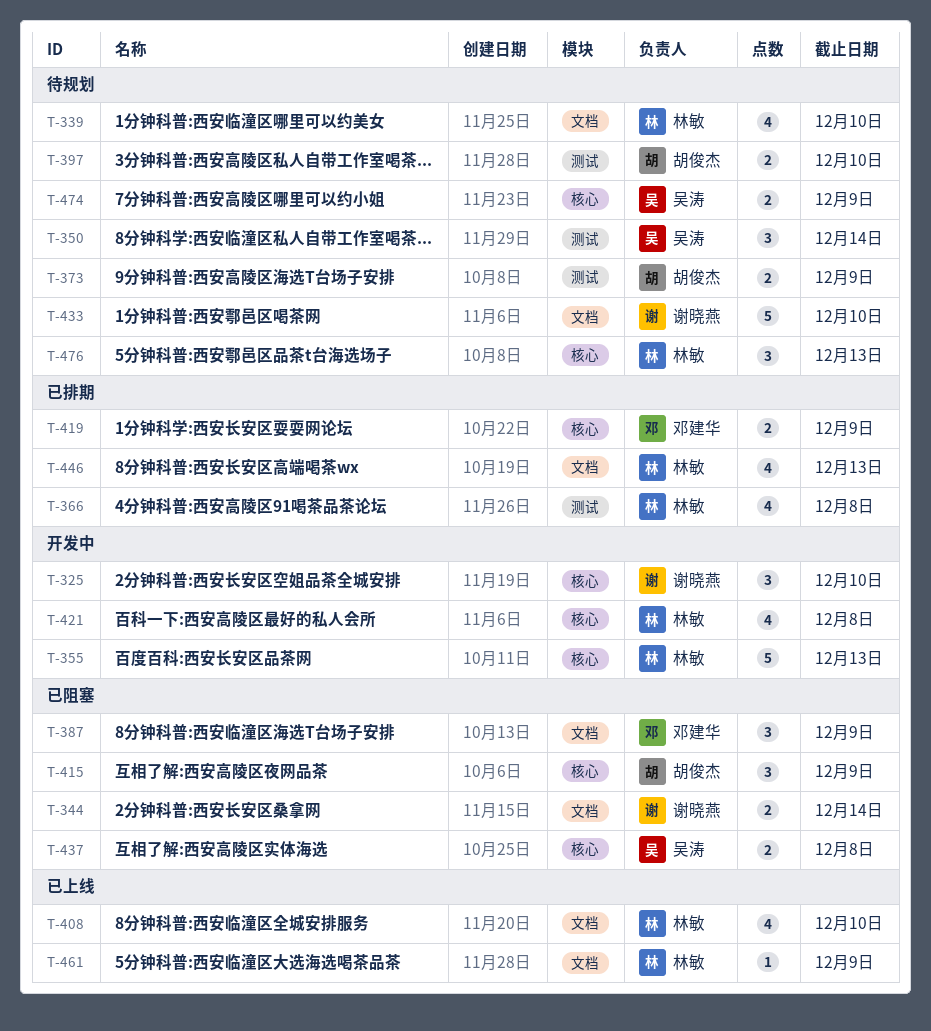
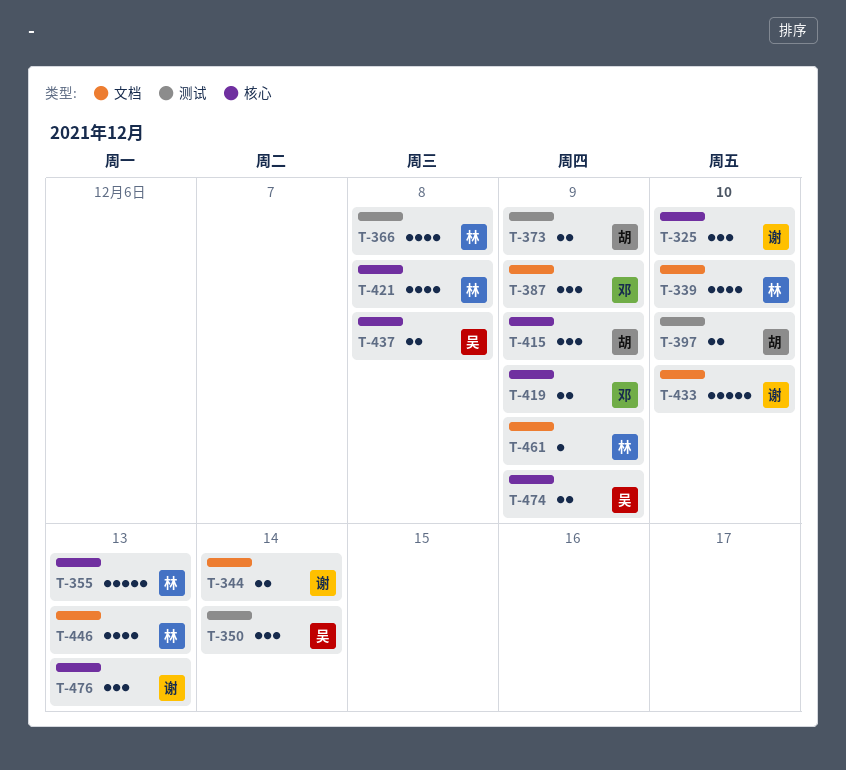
T-408: present -> none
T-476, owner: 林敏 -> 谢晓燕

